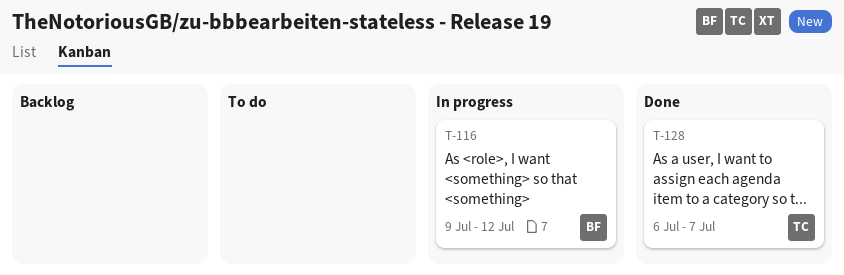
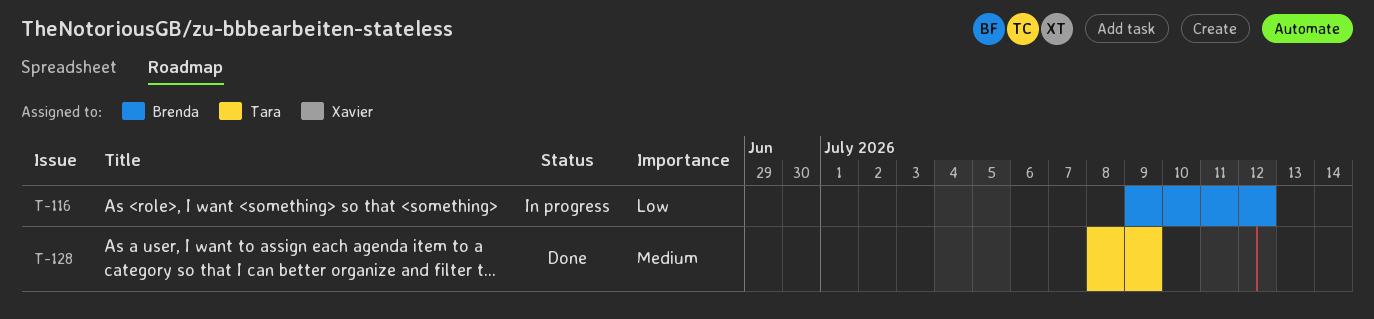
T-128, start: Jul 6 -> Jul 8
T-128, due: Jul 7 -> Jul 9

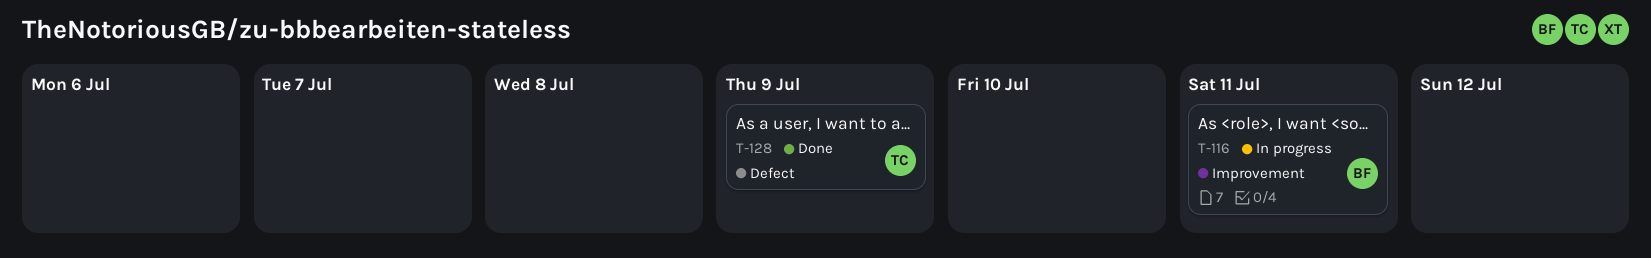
T-116, due: Jul 12 -> Jul 11

